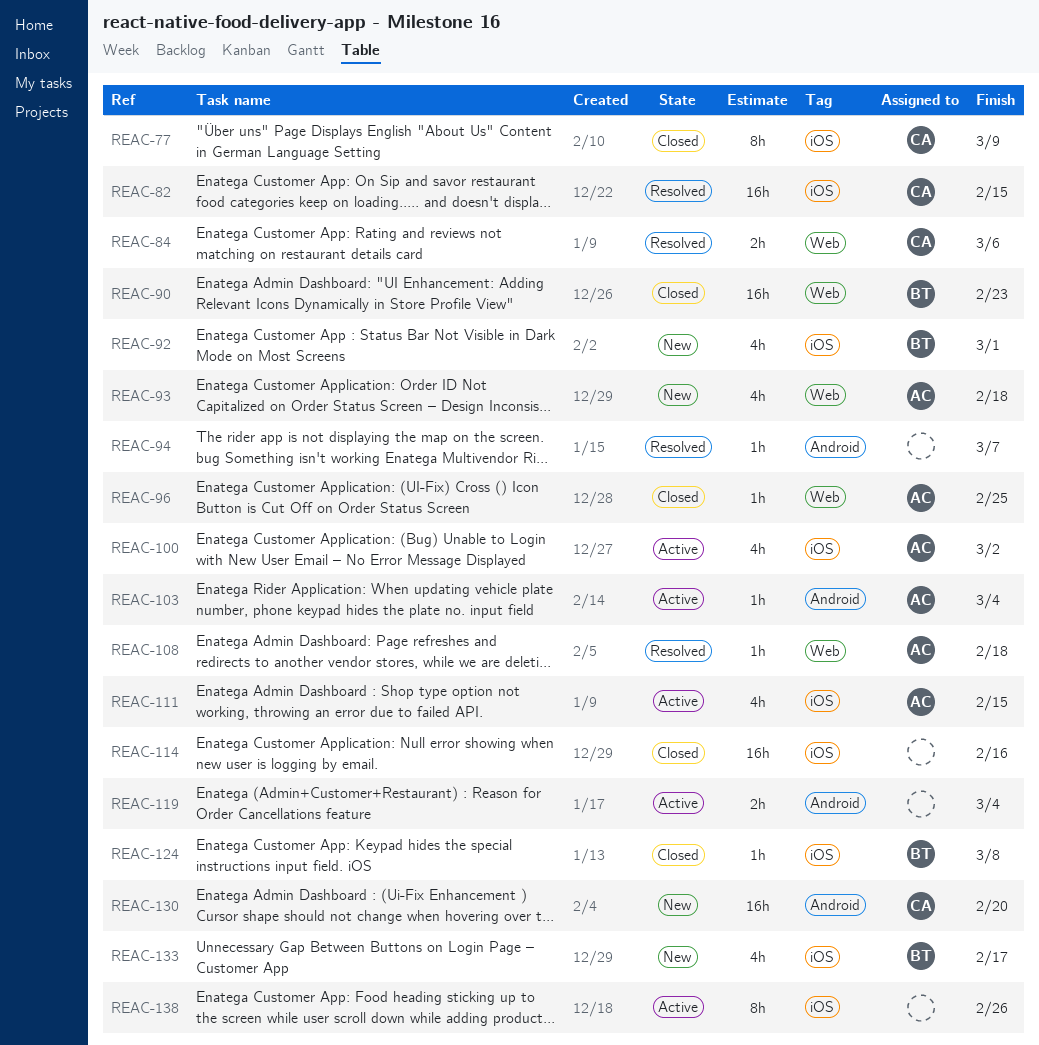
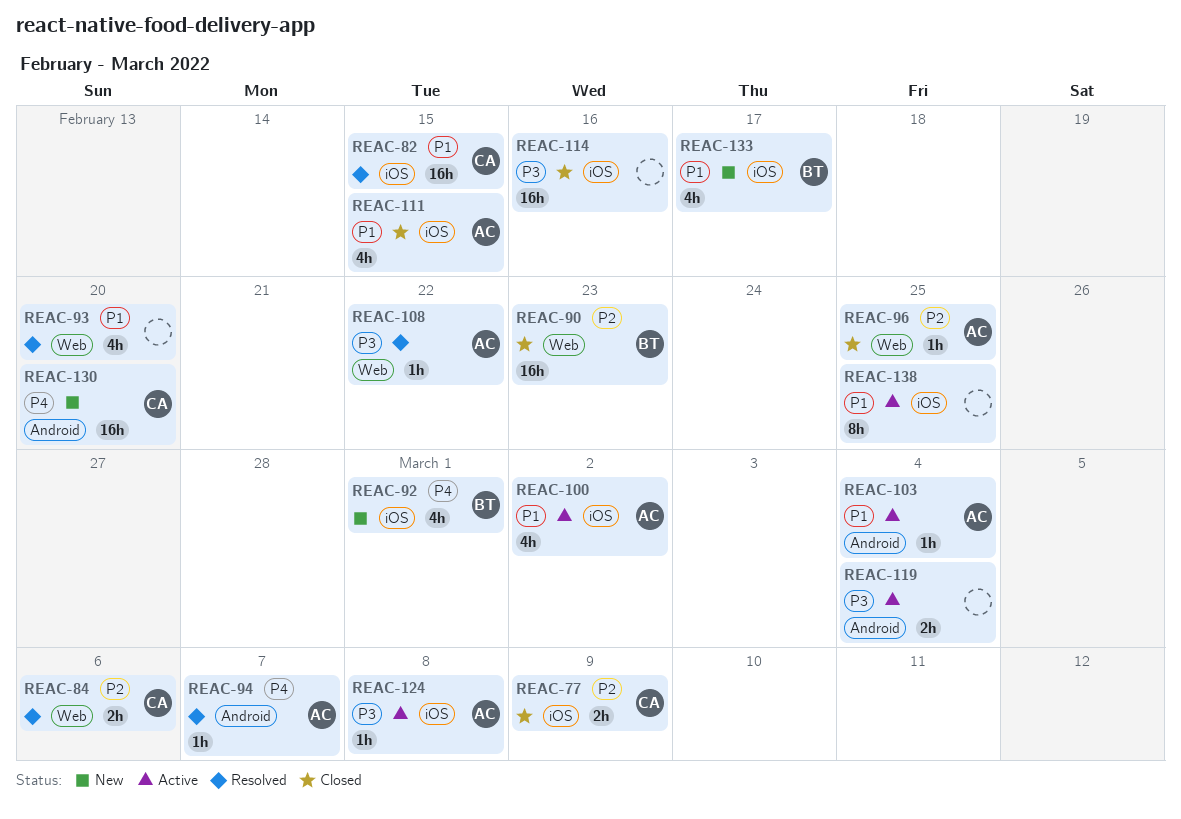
REAC-77, estimate: 8h -> 2h
REAC-93, status: New -> Resolved
REAC-93, owner: AC -> none
REAC-93, due: Feb 18 -> Feb 20
REAC-94, owner: none -> AC
REAC-108, due: Feb 18 -> Feb 22
REAC-111, status: Active -> Closed
REAC-124, status: Closed -> Active
REAC-124, owner: BT -> AC
REAC-138, due: Feb 26 -> Feb 25

